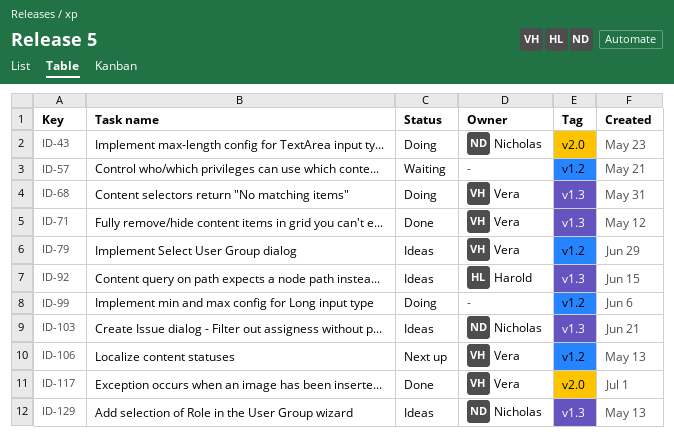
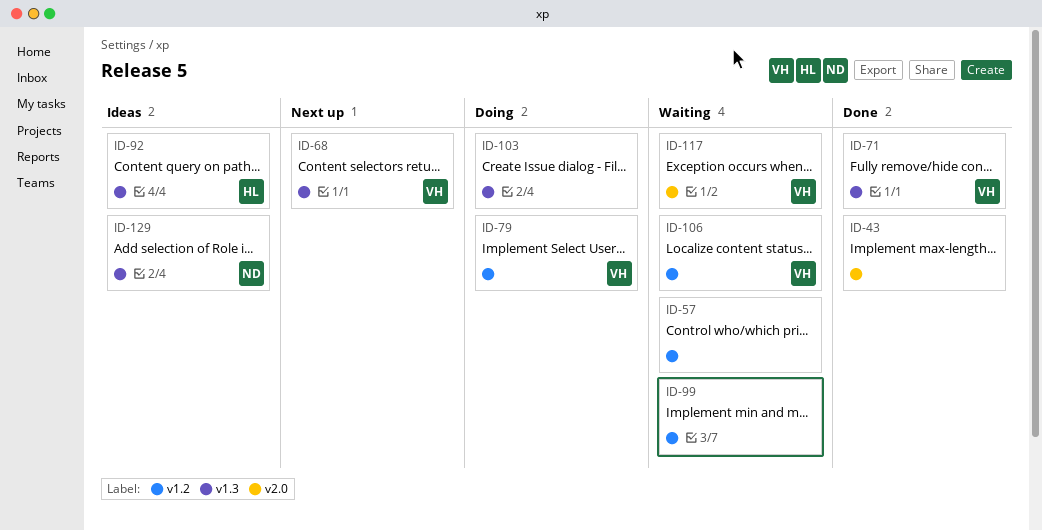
ID-43, status: Doing -> Done
ID-43, owner: Nicholas -> none
ID-68, status: Doing -> Next up
ID-79, status: Ideas -> Doing
ID-99, status: Doing -> Waiting
ID-103, status: Ideas -> Doing
ID-103, owner: Nicholas -> none
ID-106, status: Next up -> Waiting
ID-117, status: Done -> Waiting

